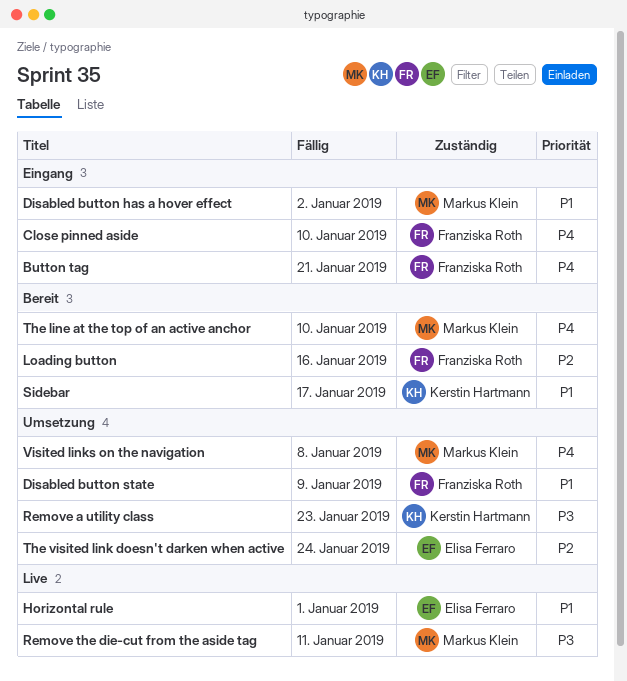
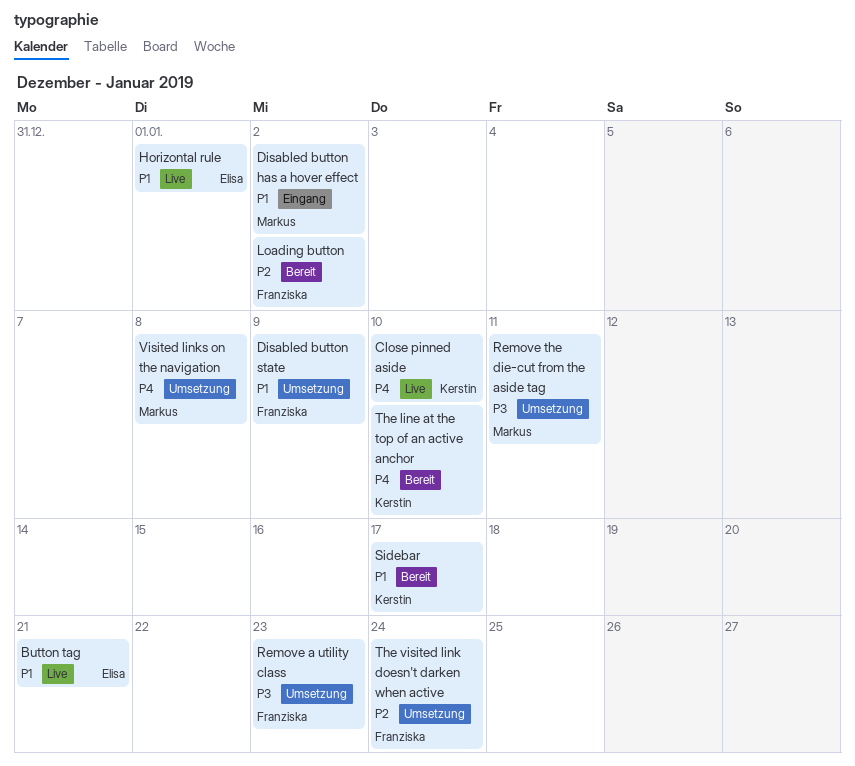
Button tag, status: Eingang -> Live
Button tag, owner: Franziska Roth -> Elisa Ferraro
Button tag, priority: P4 -> P1
Close pinned aside, status: Eingang -> Live
Close pinned aside, owner: Franziska Roth -> Kerstin Hartmann
Loading button, due: Jan 16 -> Jan 2
Remove a utility class, owner: Kerstin Hartmann -> Franziska Roth
Remove the die-cut from the aside tag, status: Live -> Umsetzung
The line at the top of an active anchor, owner: Markus Klein -> Kerstin Hartmann
The visited link doesn't darken when active, owner: Elisa Ferraro -> Franziska Roth

